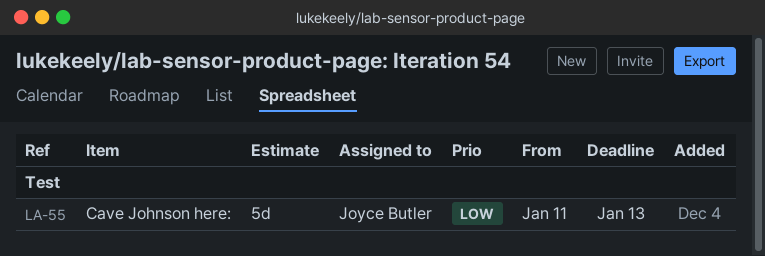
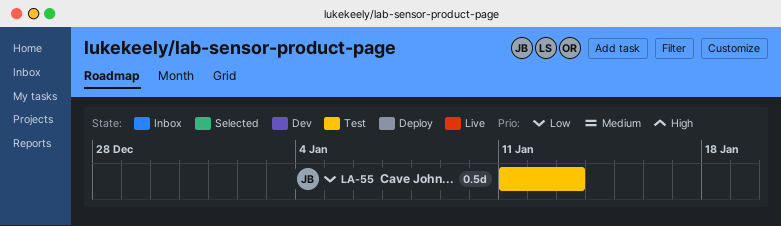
LA-55, estimate: 5d -> 0.5d

